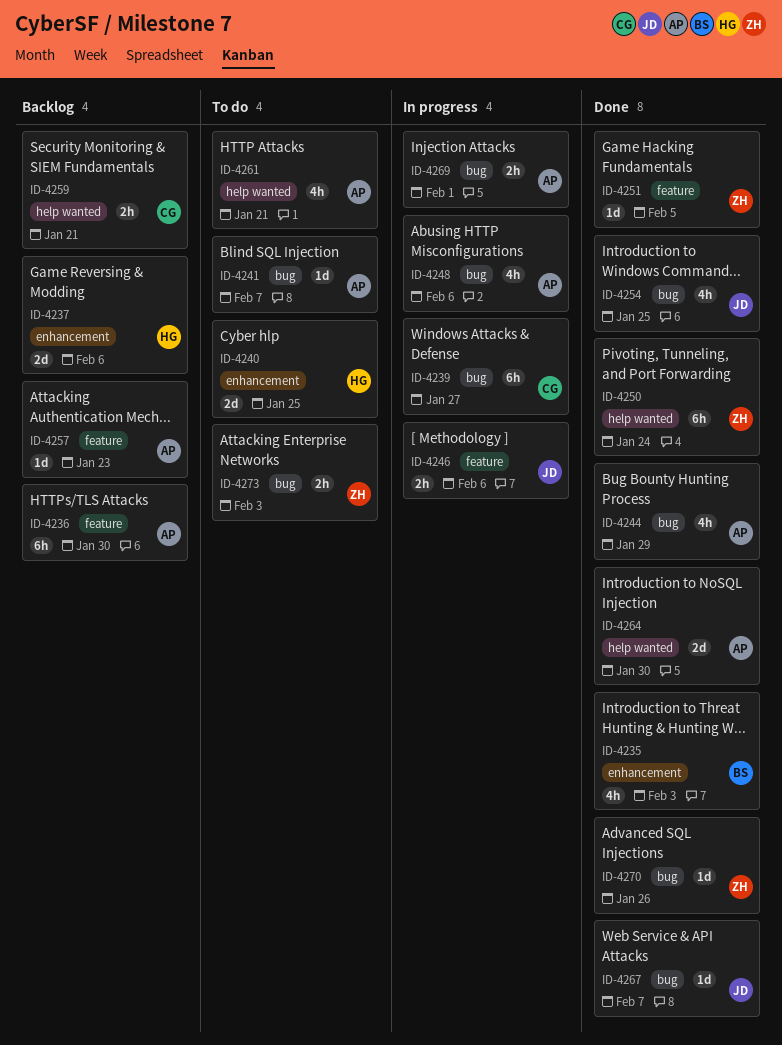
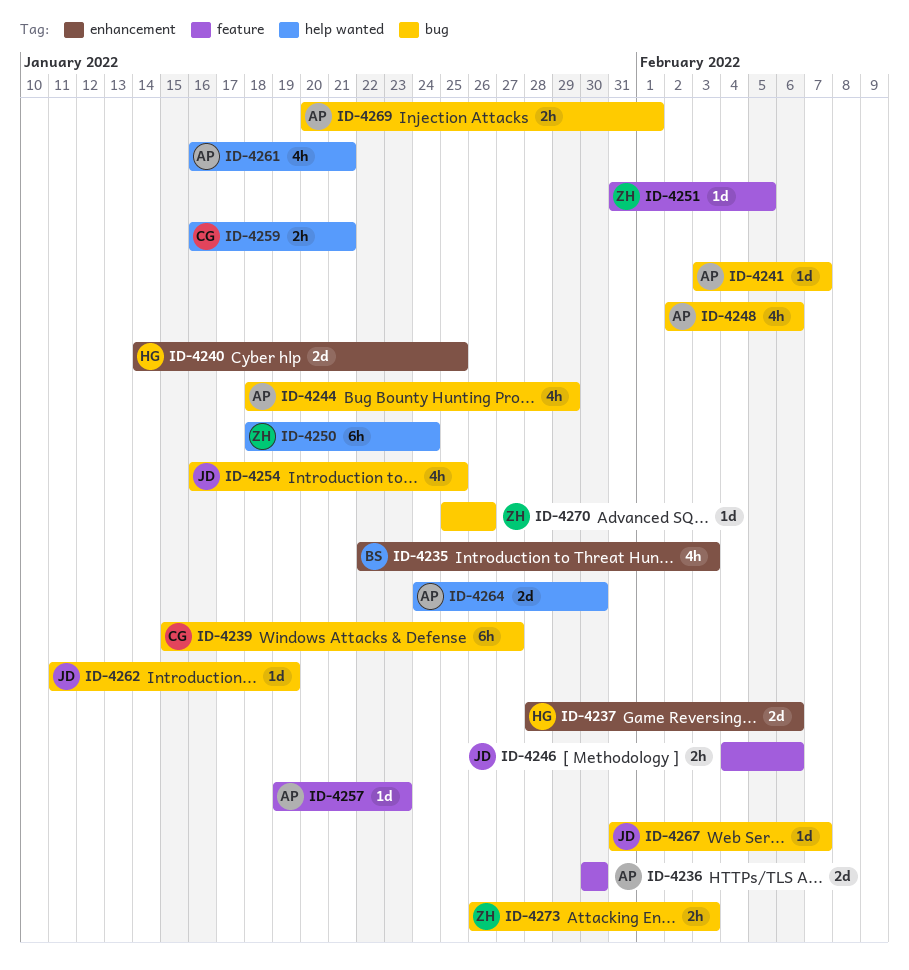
ID-4236, estimate: 6h -> 2d
ID-4262: none -> present

